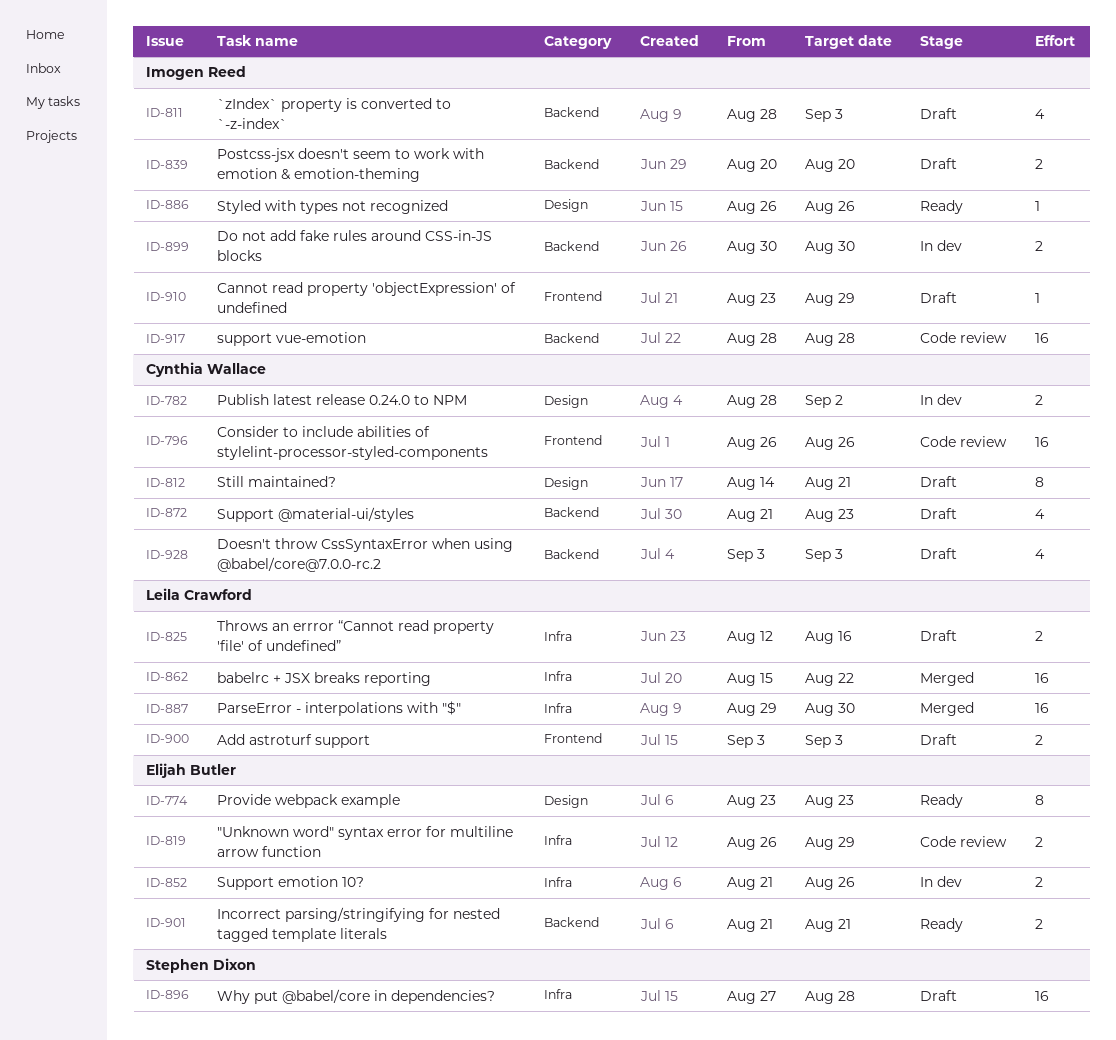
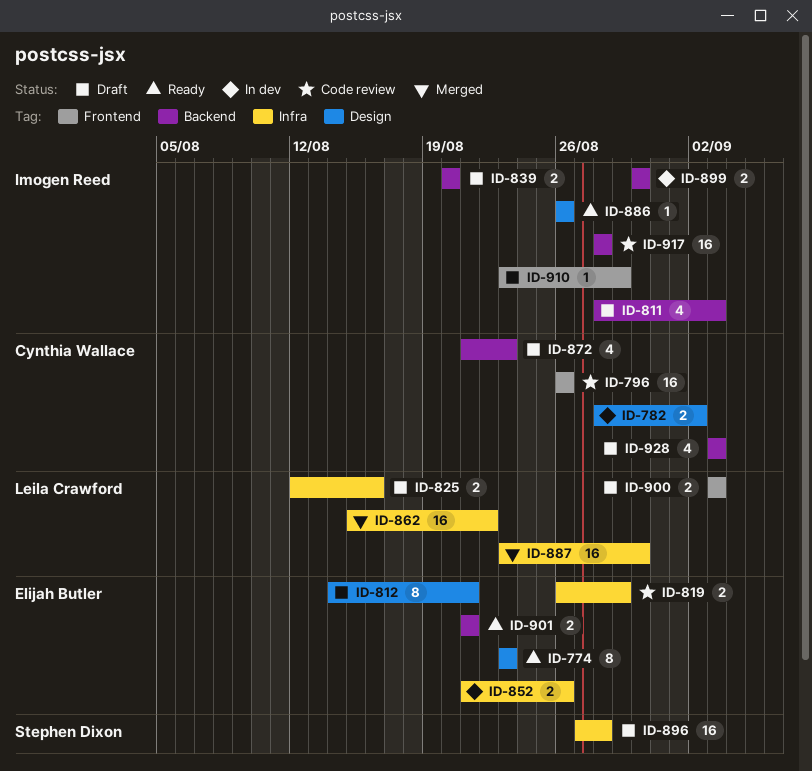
ID-812, owner: Cynthia Wallace -> Elijah Butler
ID-887, start: Aug 29 -> Aug 23

